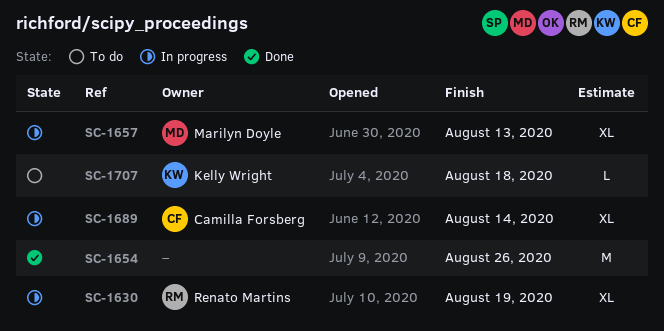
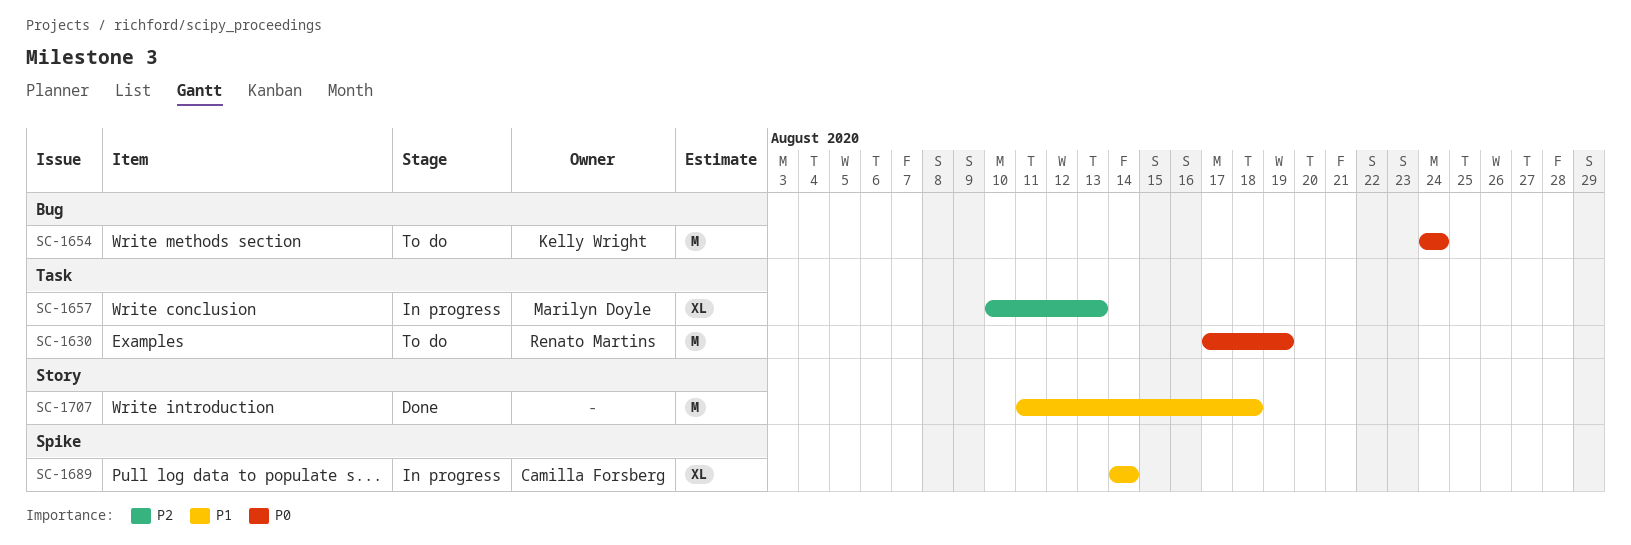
SC-1630, status: In progress -> To do
SC-1630, estimate: XL -> M
SC-1654, status: Done -> To do
SC-1654, owner: none -> Kelly Wright
SC-1654, due: Aug 26 -> Aug 24
SC-1707, status: To do -> Done
SC-1707, owner: Kelly Wright -> none
SC-1707, estimate: L -> M

